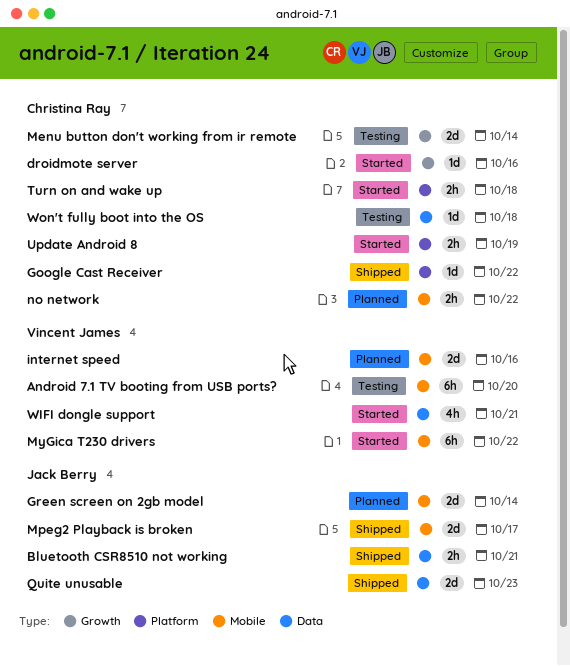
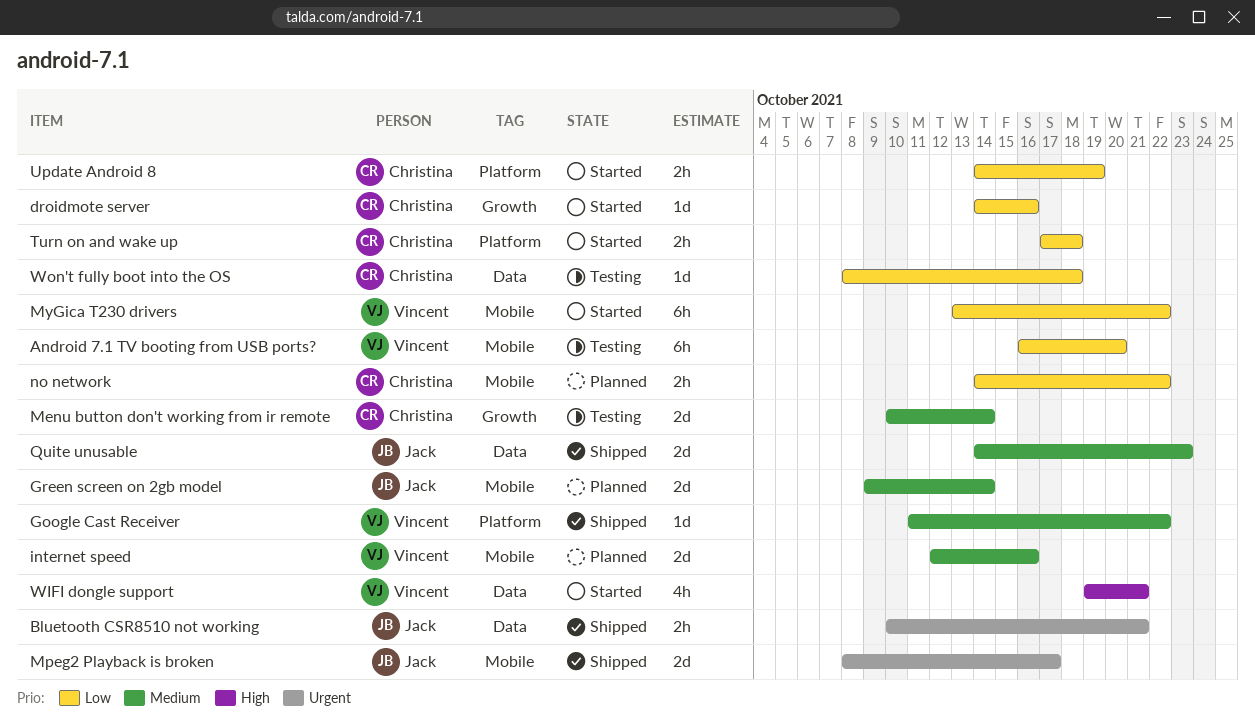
Google Cast Receiver, owner: Christina Ray -> Vincent James

